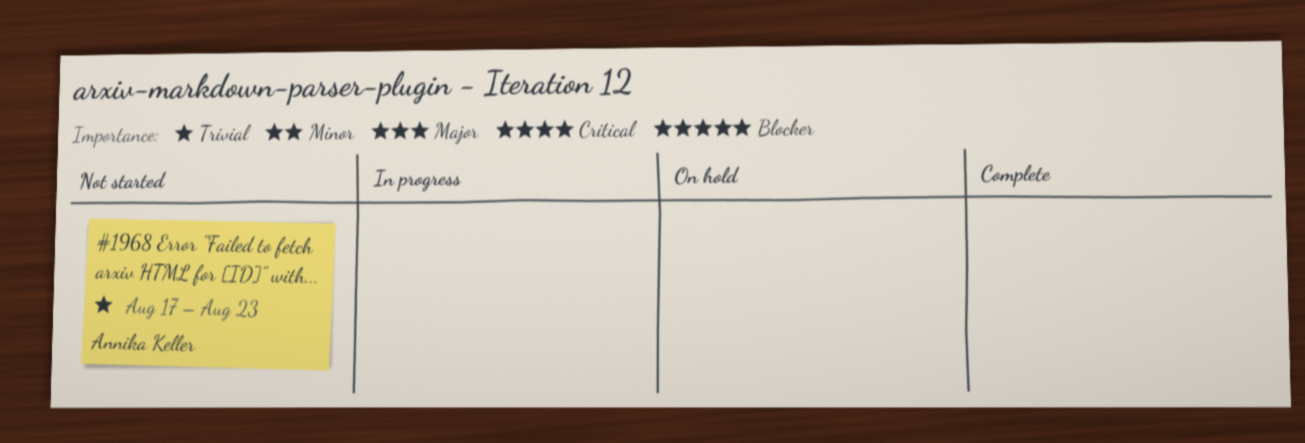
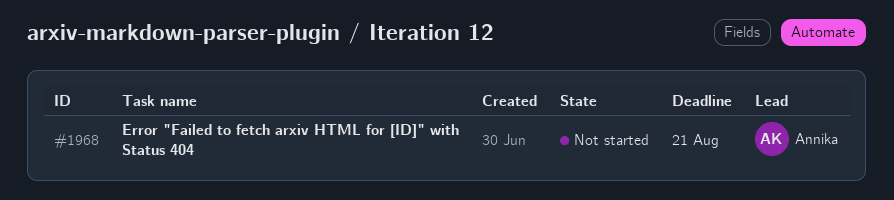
#1968, due: Aug 23 -> Aug 21

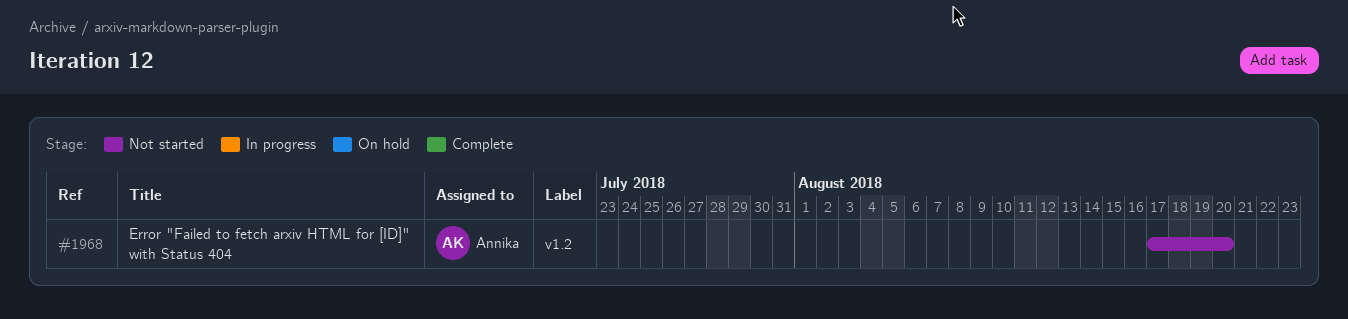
#1968, due: Aug 21 -> Aug 20

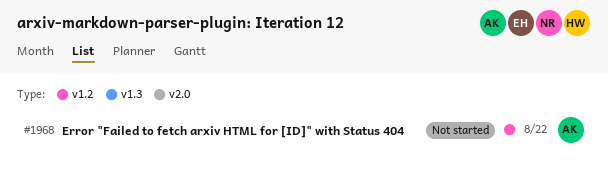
#1968, due: Aug 20 -> Aug 22

